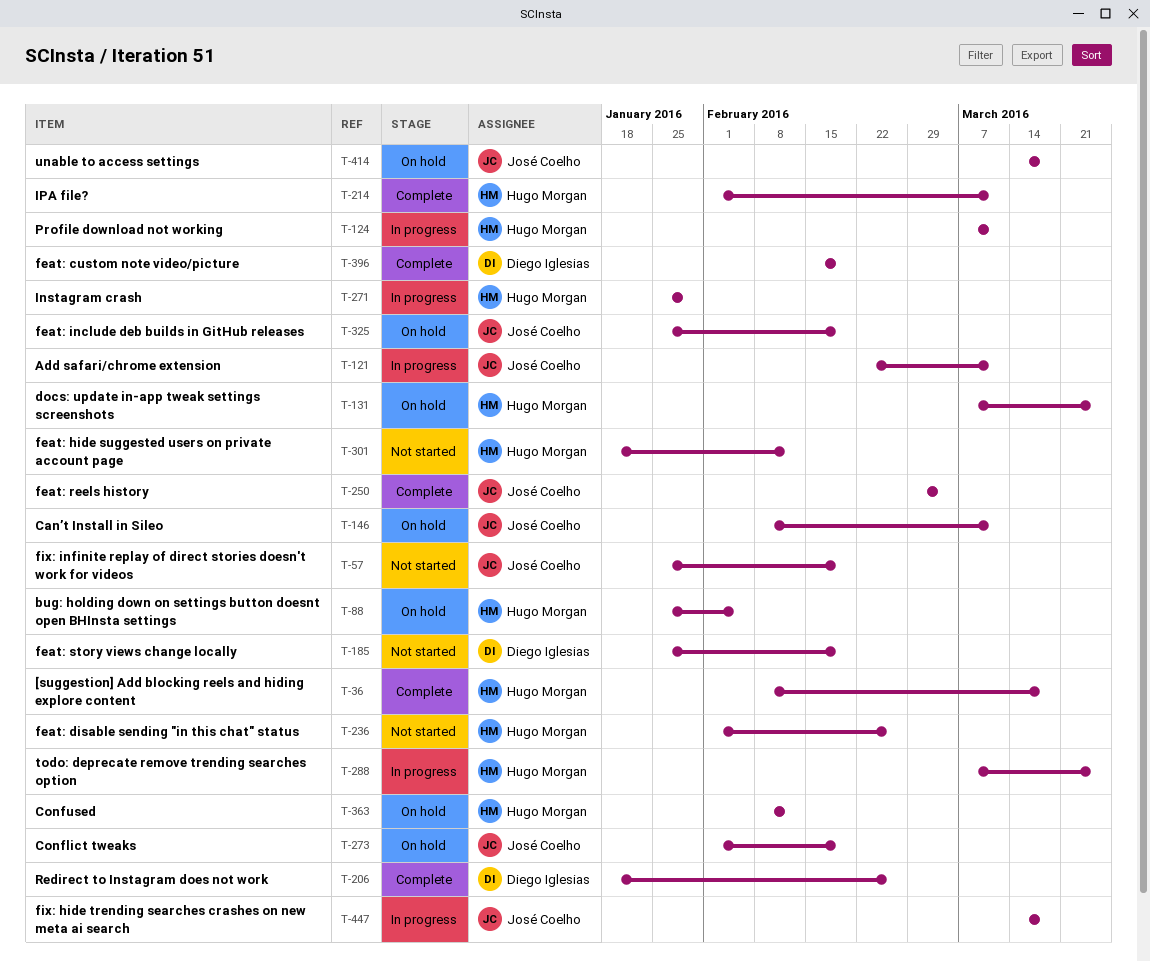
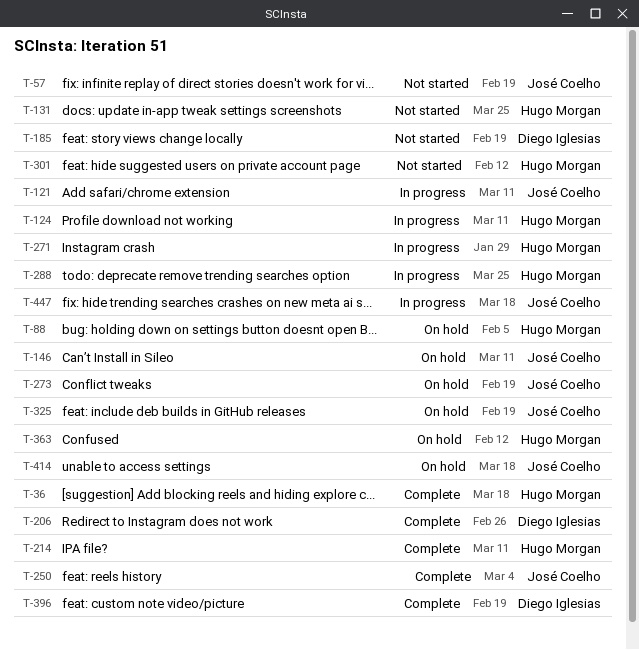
T-131, status: On hold -> Not started
T-236: present -> none

